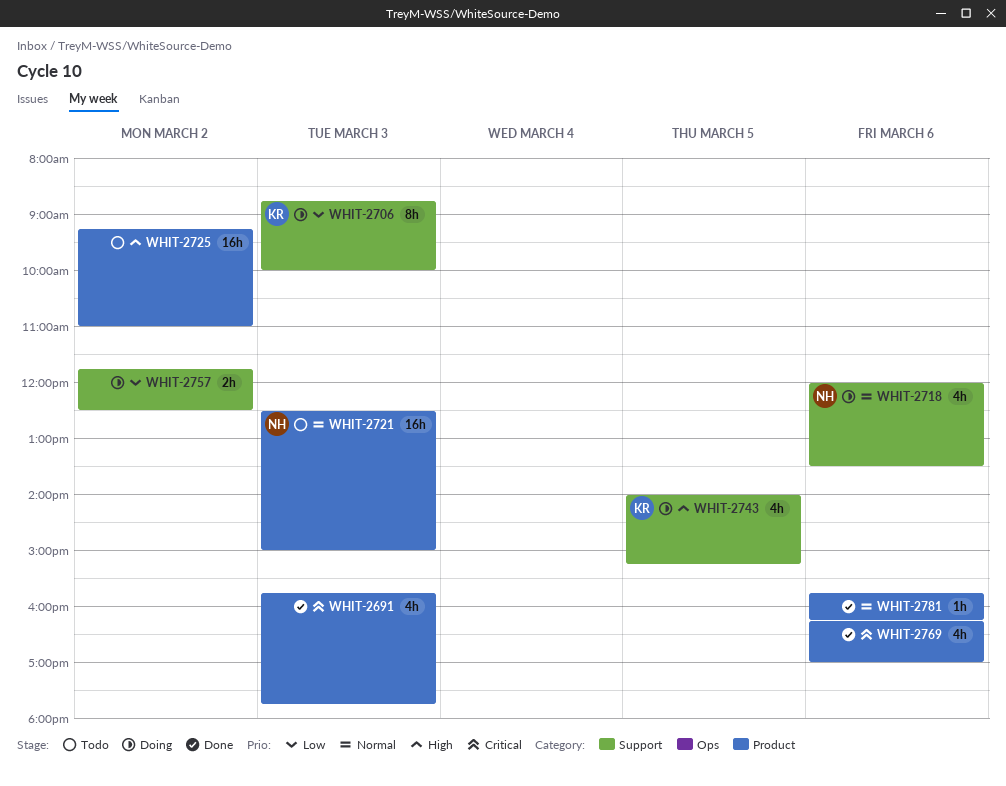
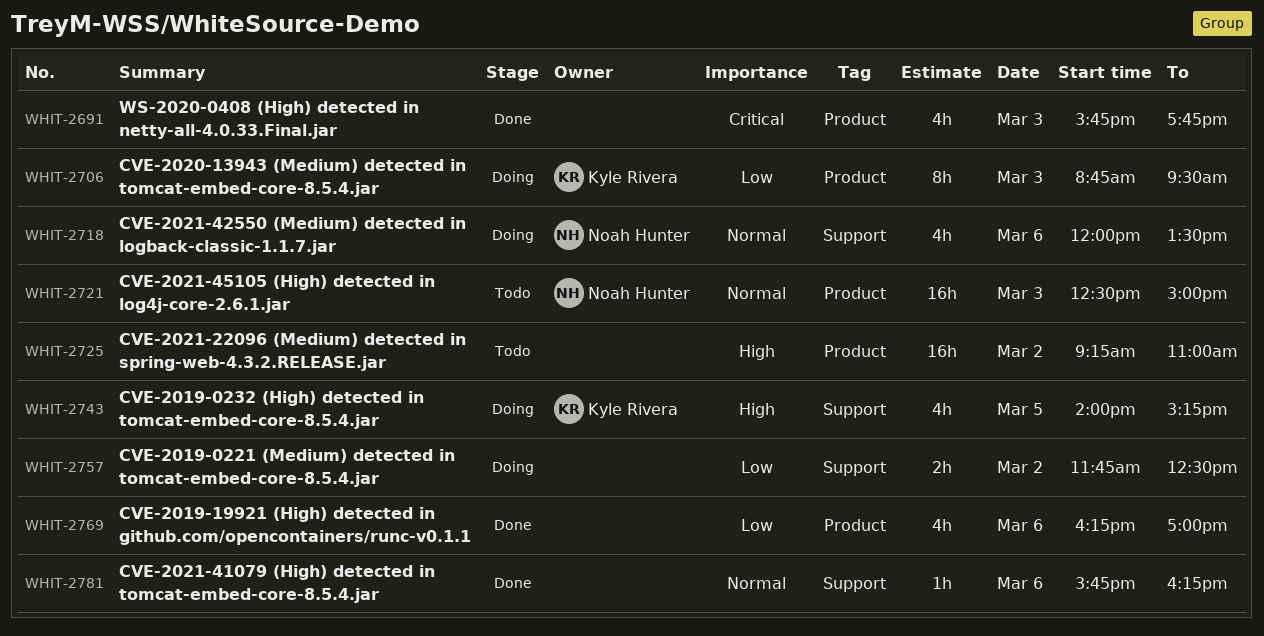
WHIT-2706, label: Support -> Product
WHIT-2706, ends: 10:00 -> 09:30
WHIT-2769, priority: Critical -> Low
WHIT-2781, label: Product -> Support

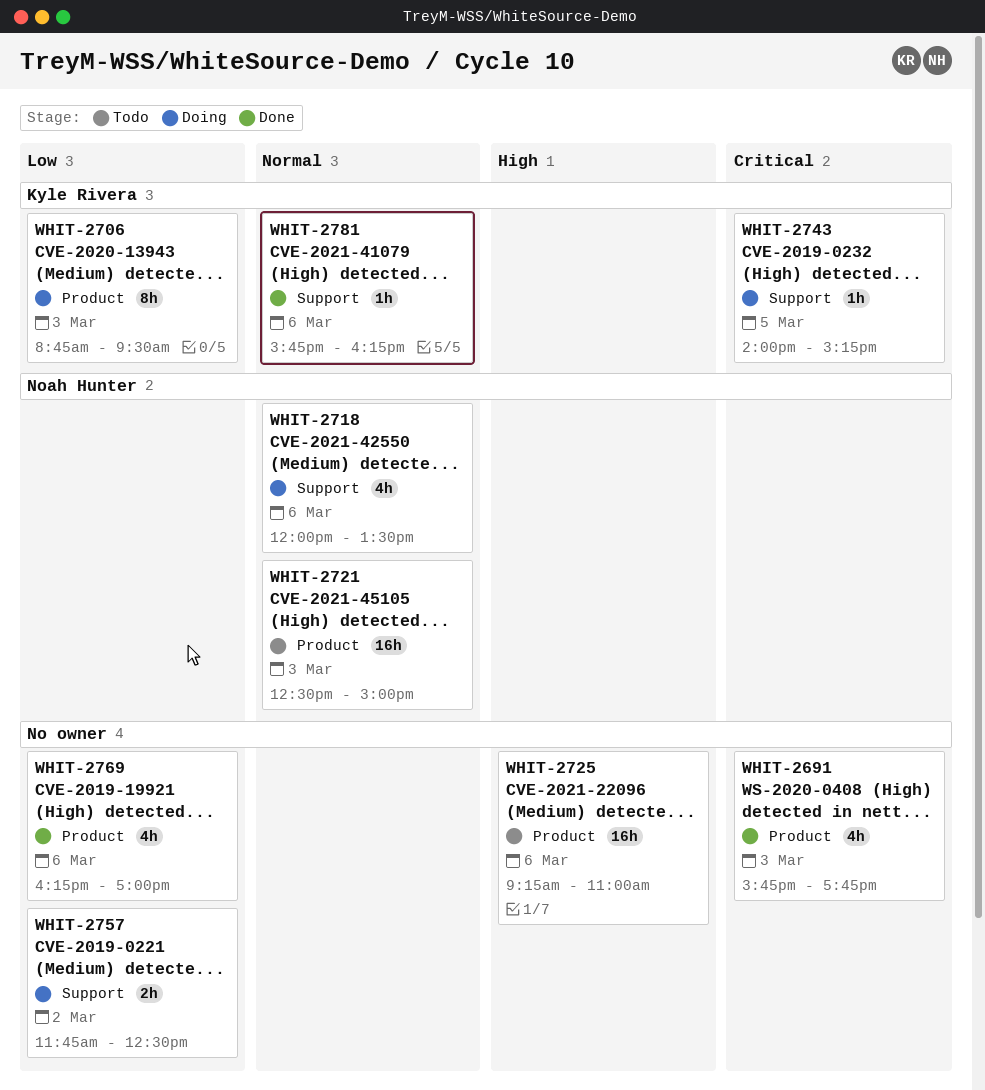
WHIT-2725, day: Mar 2 -> Mar 6
WHIT-2743, priority: High -> Critical
WHIT-2743, estimate: 4h -> 1h
WHIT-2781, owner: none -> Kyle Rivera

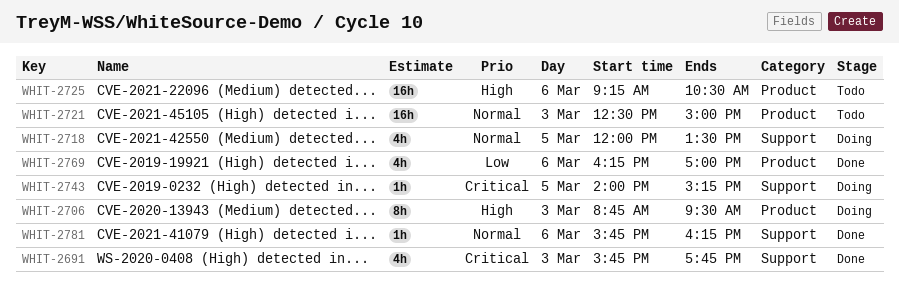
WHIT-2691, label: Product -> Support
WHIT-2706, priority: Low -> High
WHIT-2718, day: Mar 6 -> Mar 5
WHIT-2725, ends: 11:00 -> 10:30
WHIT-2757: present -> none

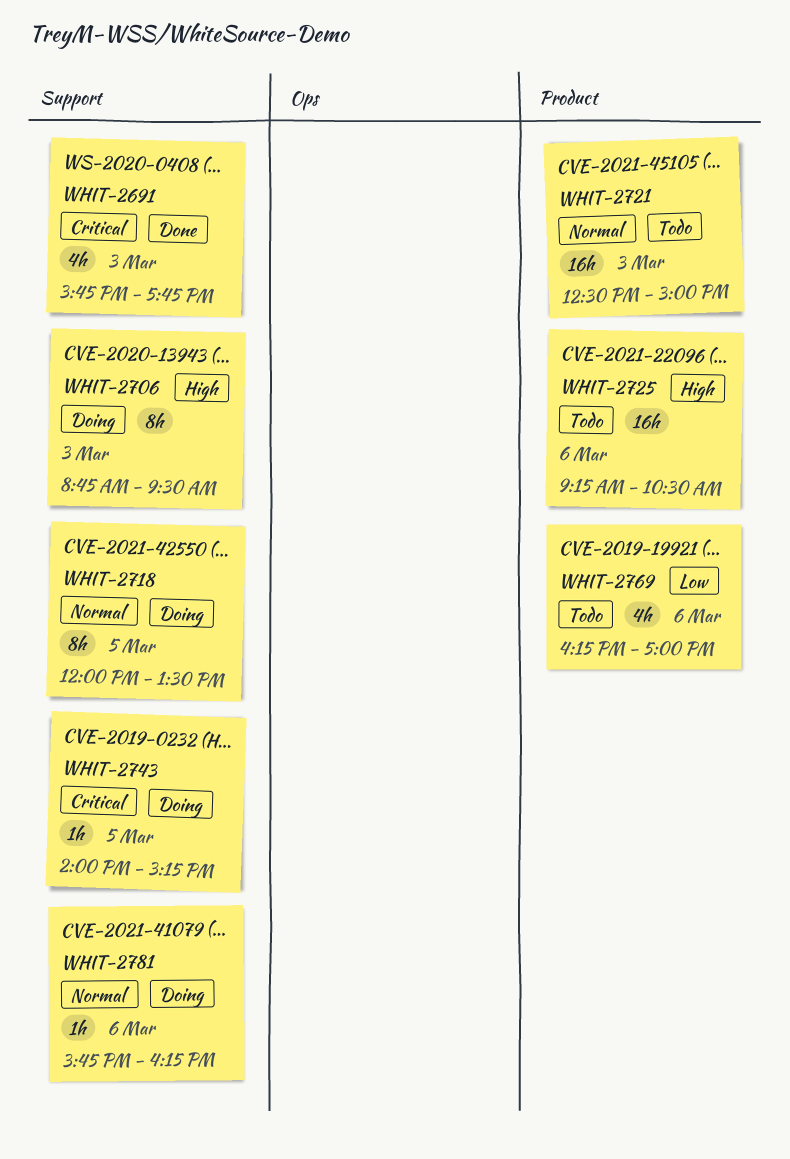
WHIT-2706, label: Product -> Support
WHIT-2718, estimate: 4h -> 8h
WHIT-2769, status: Done -> Todo
WHIT-2781, status: Done -> Doing

